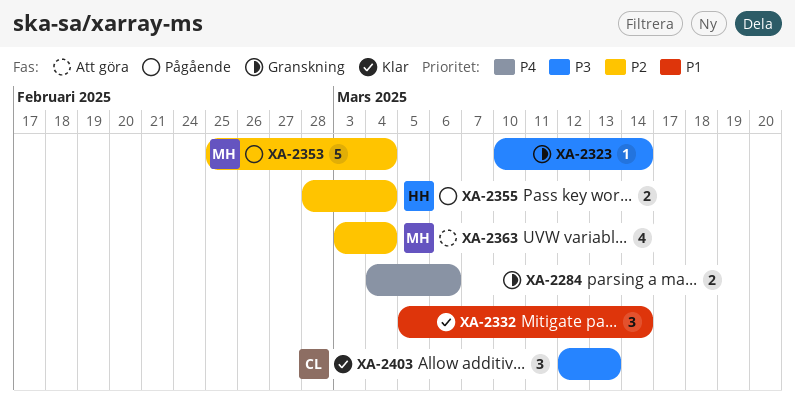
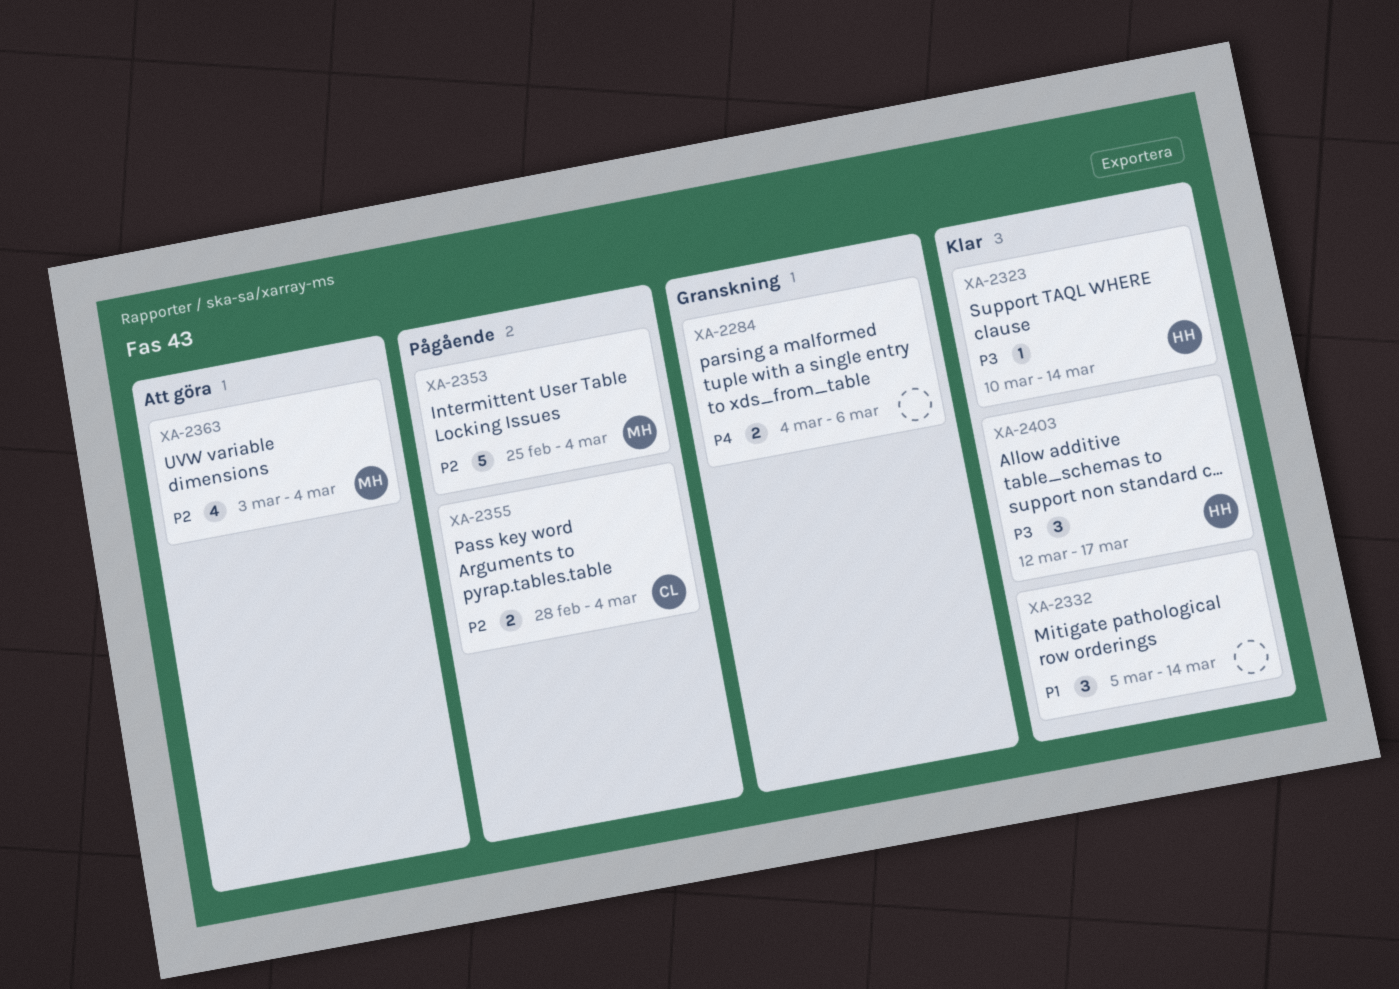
XA-2323, status: Granskning -> Klar
XA-2323, owner: none -> HH
XA-2355, owner: HH -> CL
XA-2403, owner: CL -> HH
XA-2403, due: Mar 13 -> Mar 17

